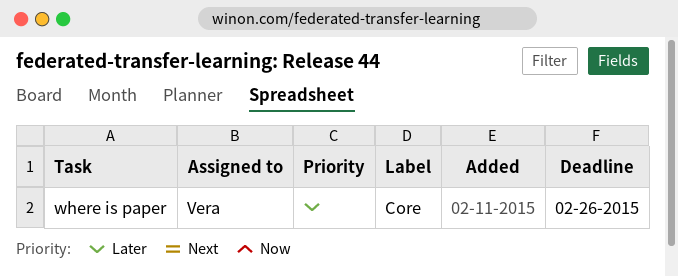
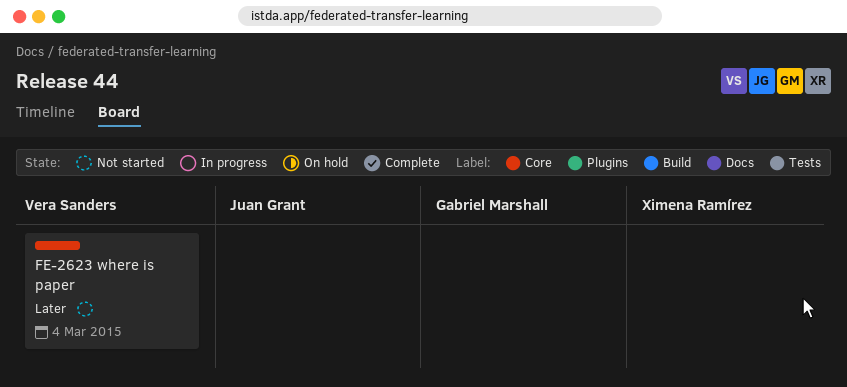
where is paper, due: Feb 26 -> Mar 4

